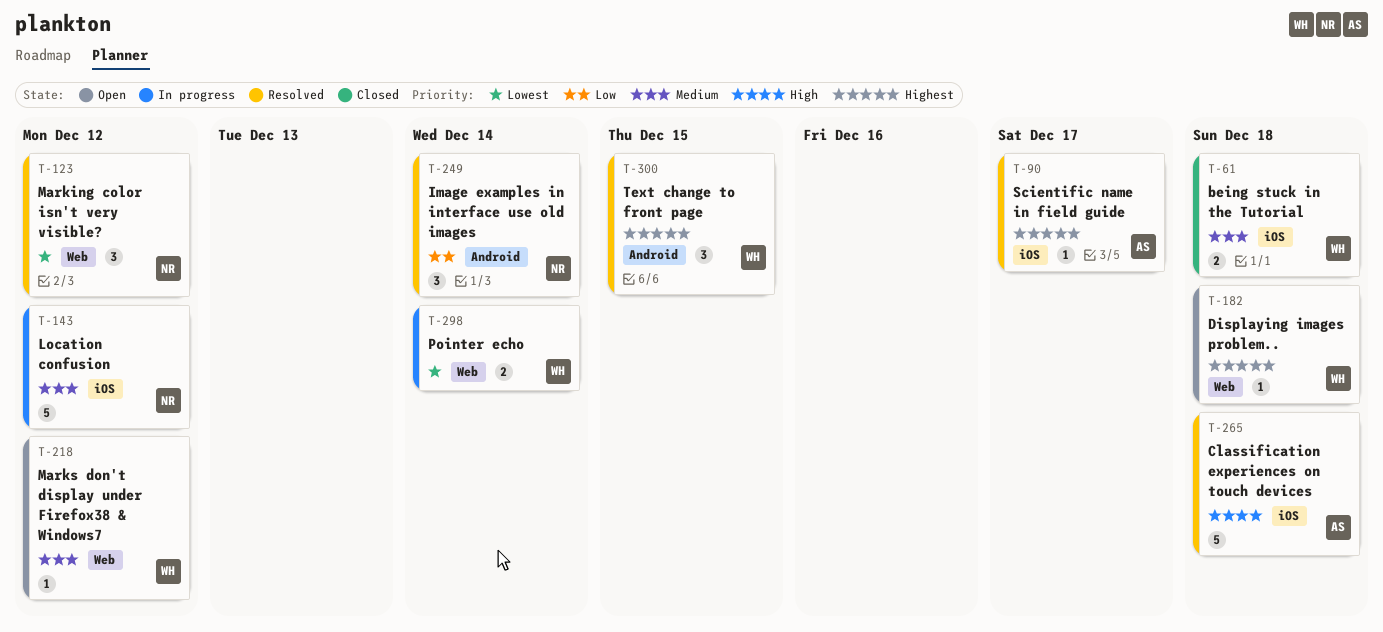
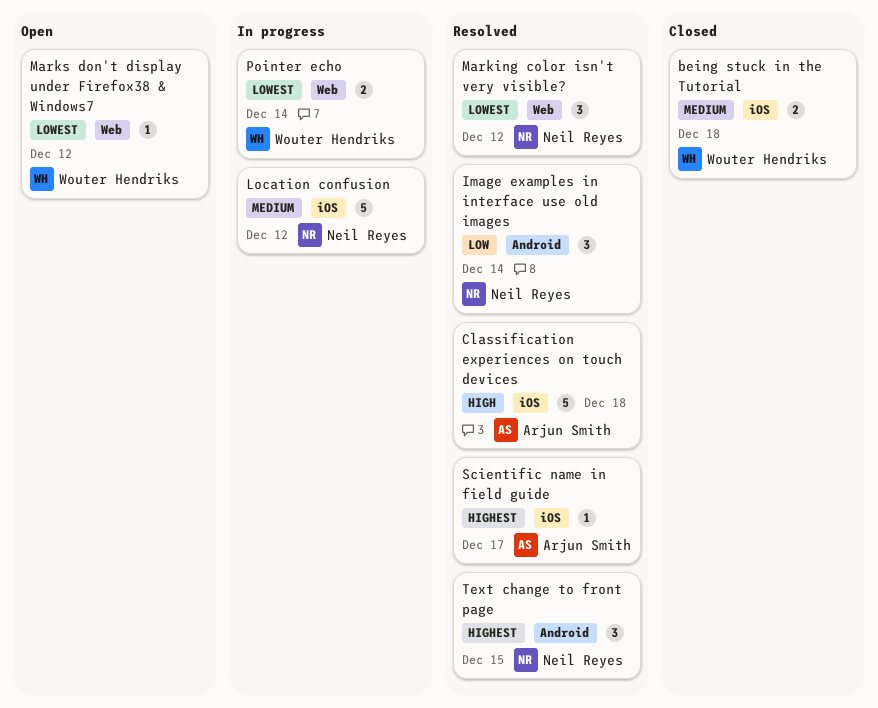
Displaying images problem..: present -> none
Marks don't display under Firefox38 & Windows7, priority: Medium -> Lowest
Text change to front page, owner: Wouter Hendriks -> Neil Reyes

